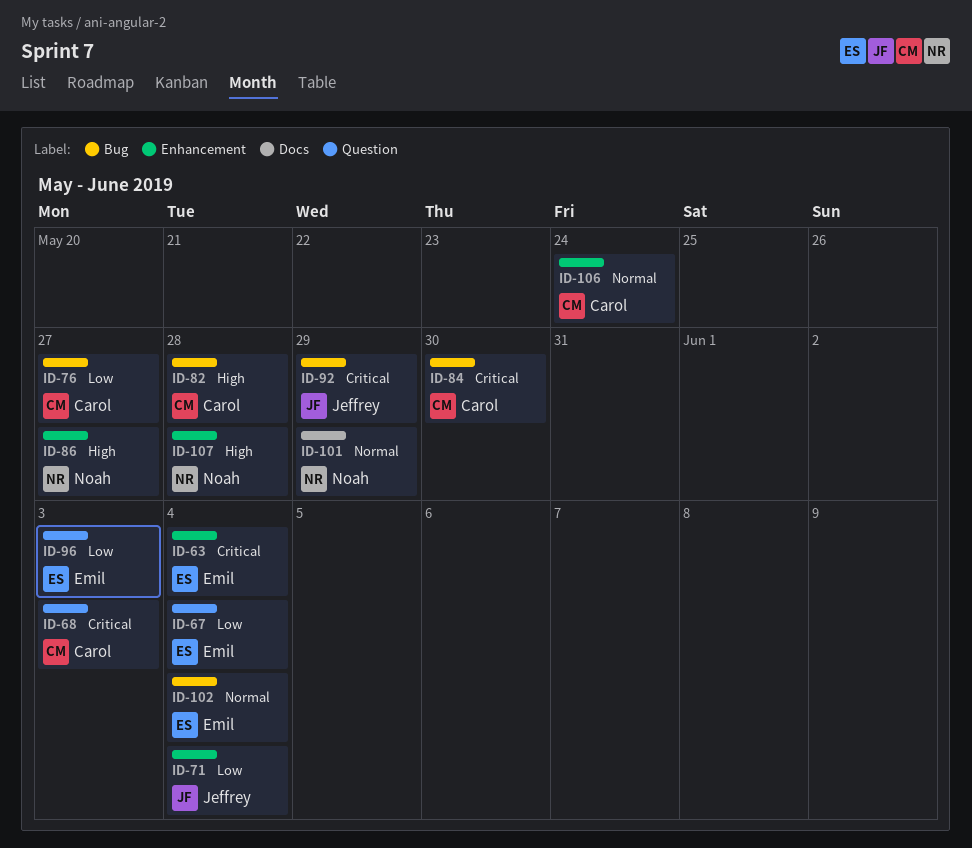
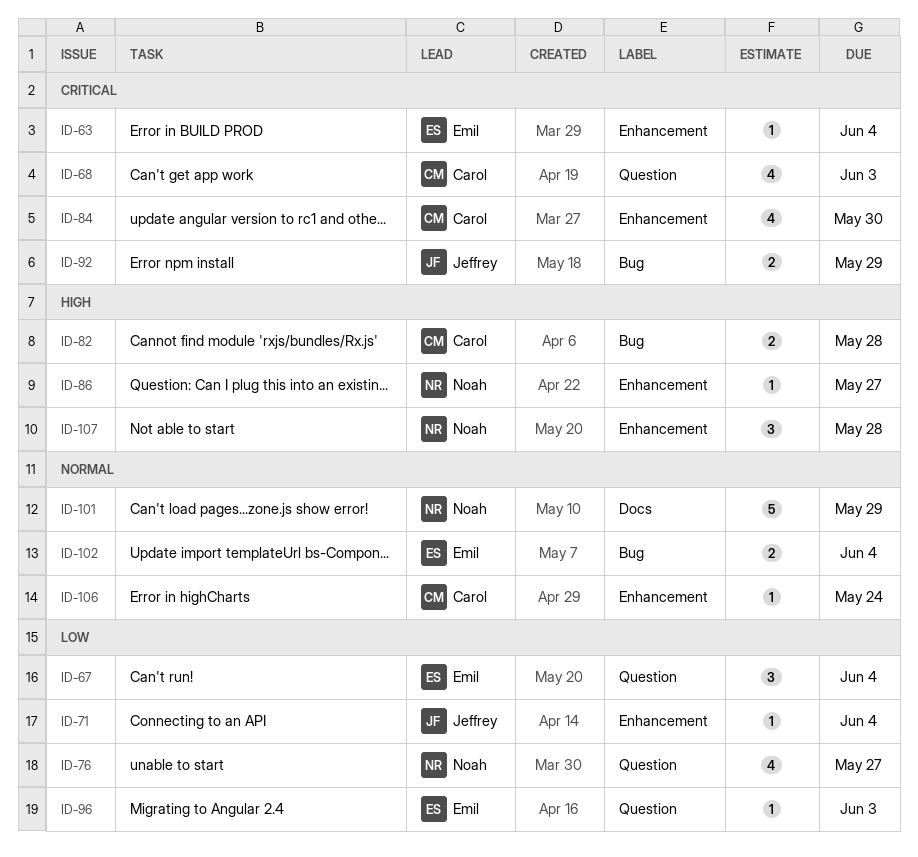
ID-76, owner: Carol -> Noah
ID-76, label: Bug -> Question
ID-84, label: Bug -> Enhancement

